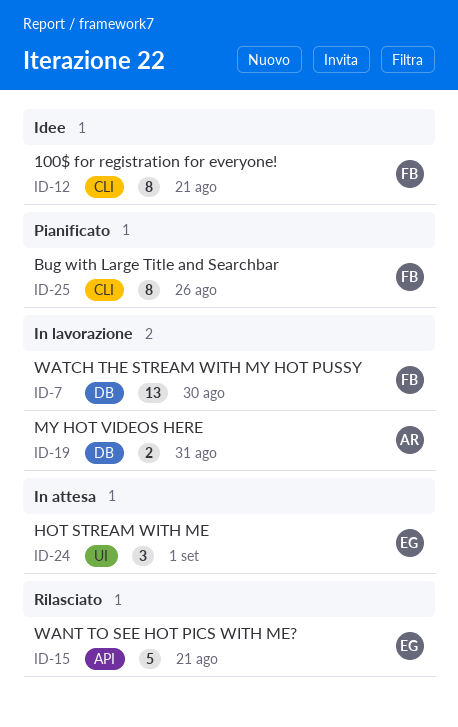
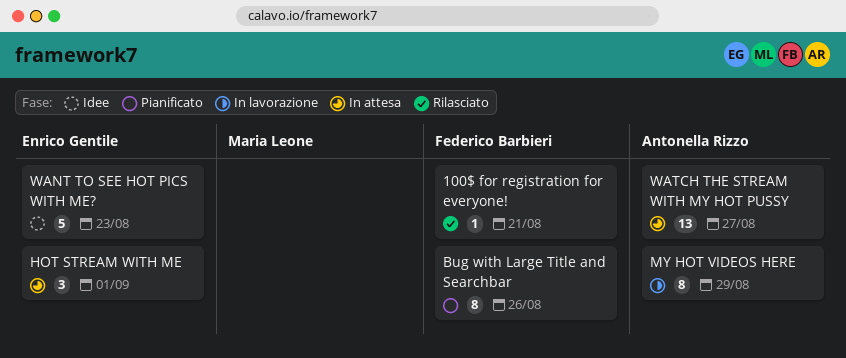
100$ for registration for everyone!, status: Idee -> Rilasciato
100$ for registration for everyone!, estimate: 8 -> 1
MY HOT VIDEOS HERE, estimate: 2 -> 8
MY HOT VIDEOS HERE, due: Aug 31 -> Aug 29
WANT TO SEE HOT PICS WITH ME?, status: Rilasciato -> Idee
WANT TO SEE HOT PICS WITH ME?, due: Aug 21 -> Aug 23
WATCH THE STREAM WITH MY HOT PUSSY, status: In lavorazione -> In attesa
WATCH THE STREAM WITH MY HOT PUSSY, owner: Federico Barbieri -> Antonella Rizzo
WATCH THE STREAM WITH MY HOT PUSSY, due: Aug 30 -> Aug 27

